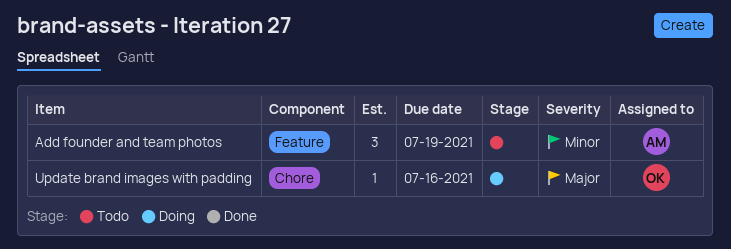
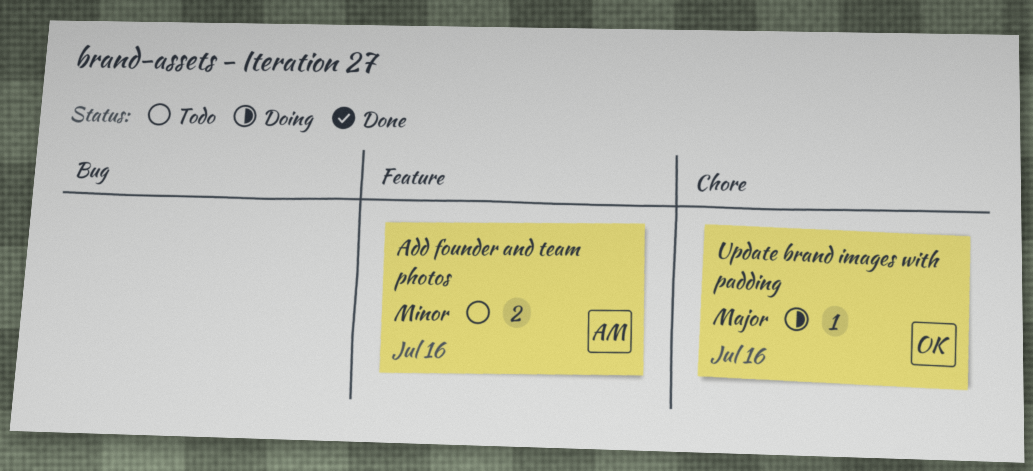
Add founder and team photos, estimate: 3 -> 2
Add founder and team photos, due: Jul 19 -> Jul 16

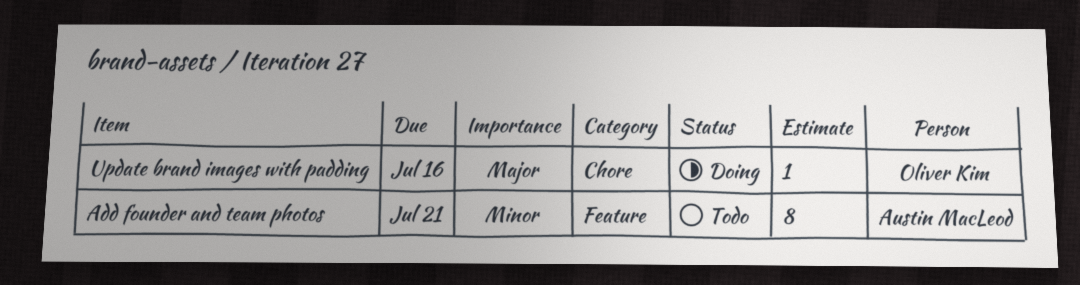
Add founder and team photos, estimate: 2 -> 8
Add founder and team photos, due: Jul 16 -> Jul 21

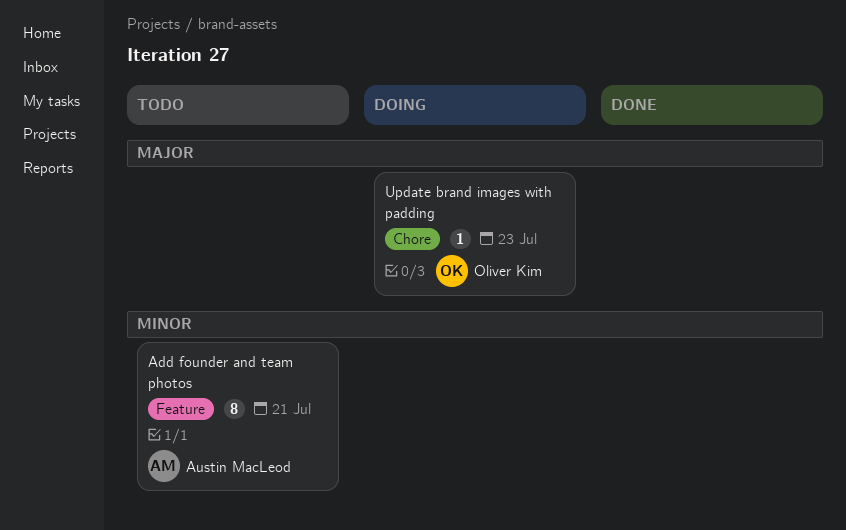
Update brand images with padding, due: Jul 16 -> Jul 23

